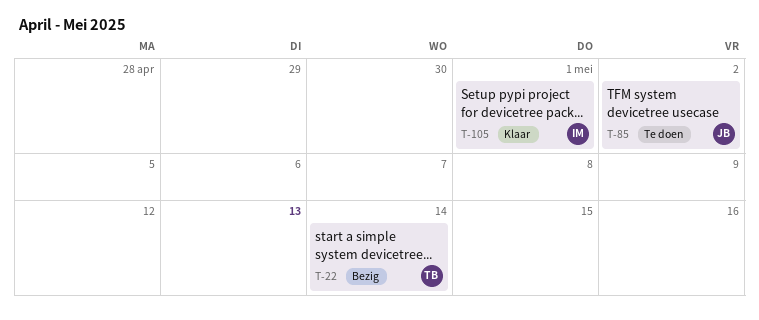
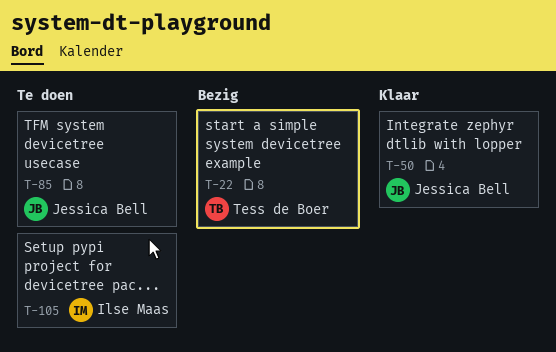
T-50: none -> present
T-105, status: Klaar -> Te doen

